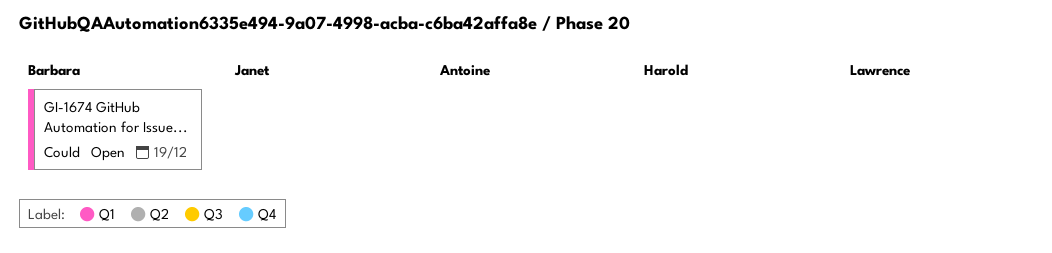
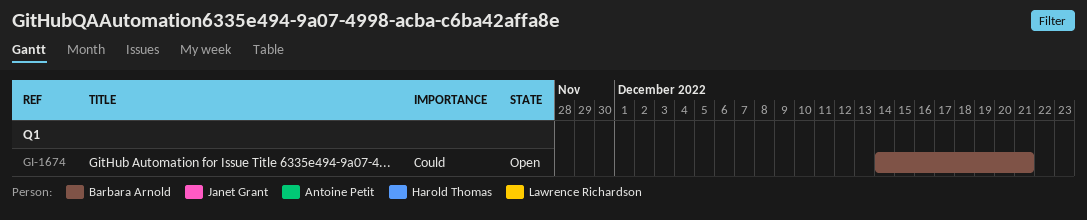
GI-1674, due: Dec 19 -> Dec 21

